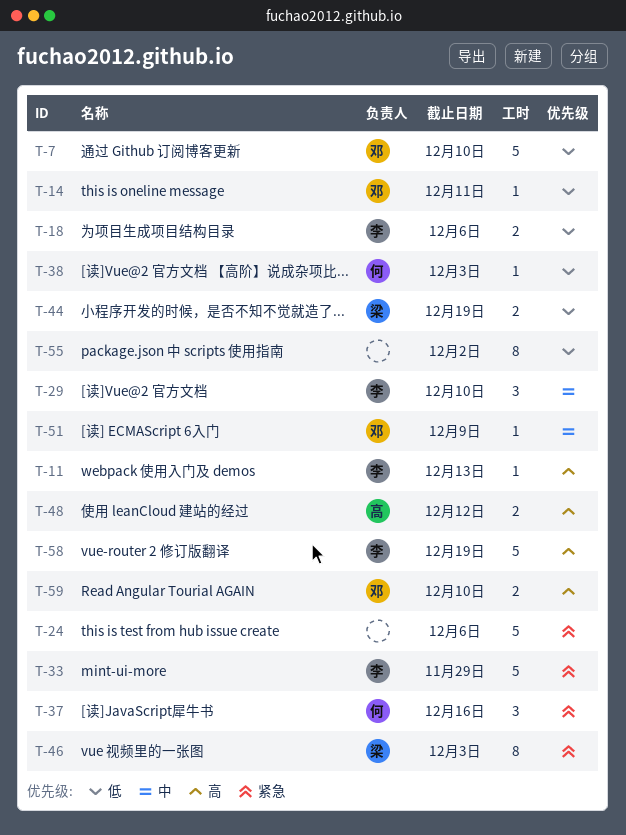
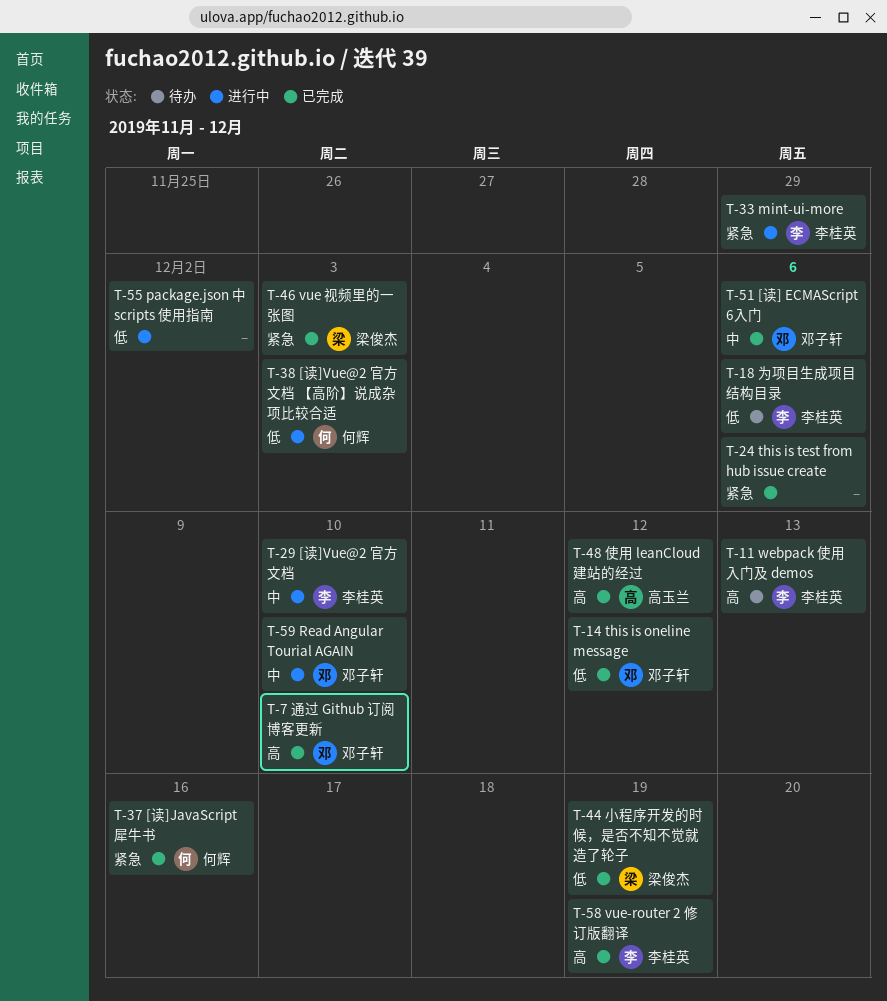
T-7, priority: 低 -> 高
T-14, due: Dec 11 -> Dec 12
T-51, due: Dec 9 -> Dec 6
T-59, priority: 高 -> 中

